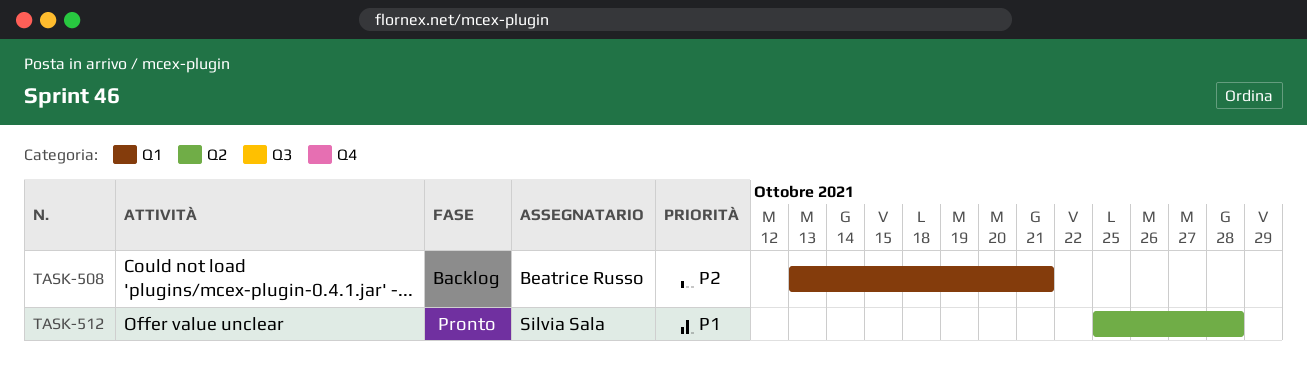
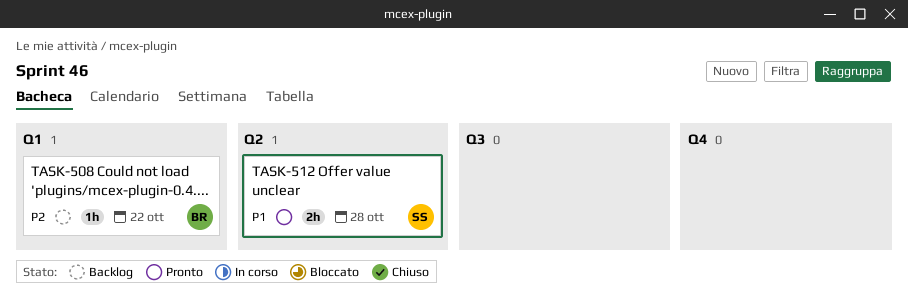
TASK-508, due: Oct 21 -> Oct 22

